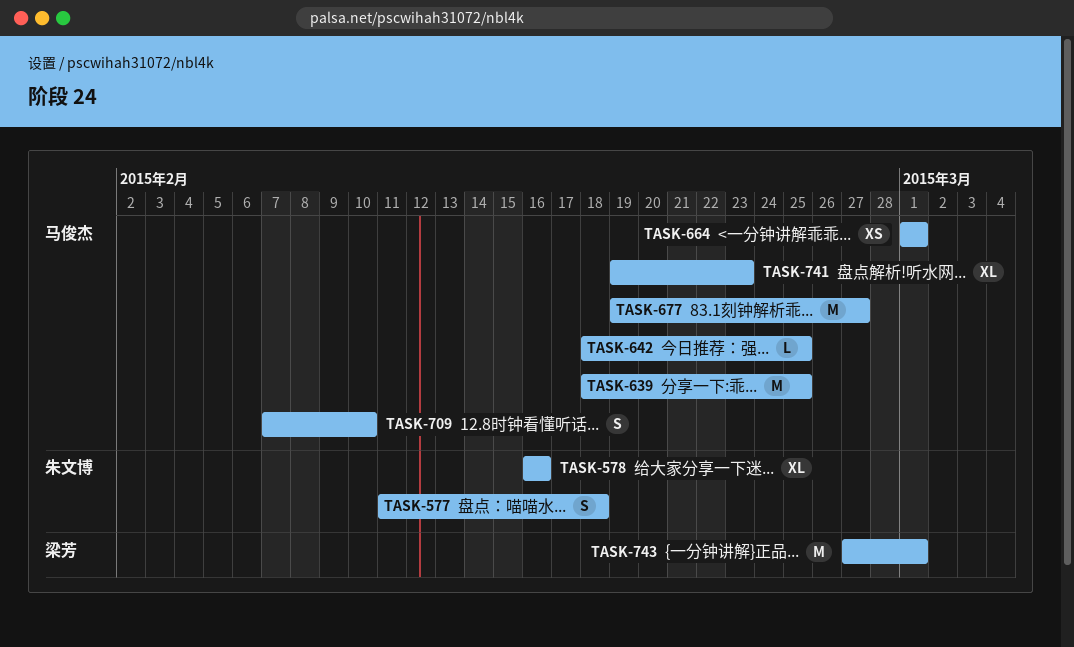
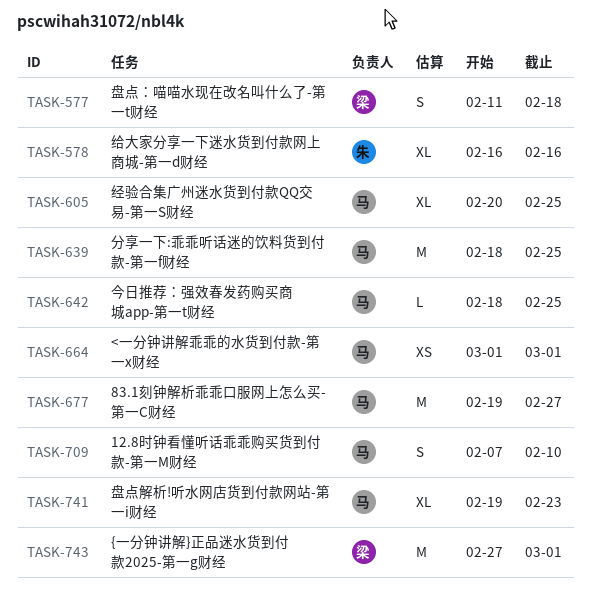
TASK-577, owner: 朱文博 -> 梁芳
TASK-605: none -> present

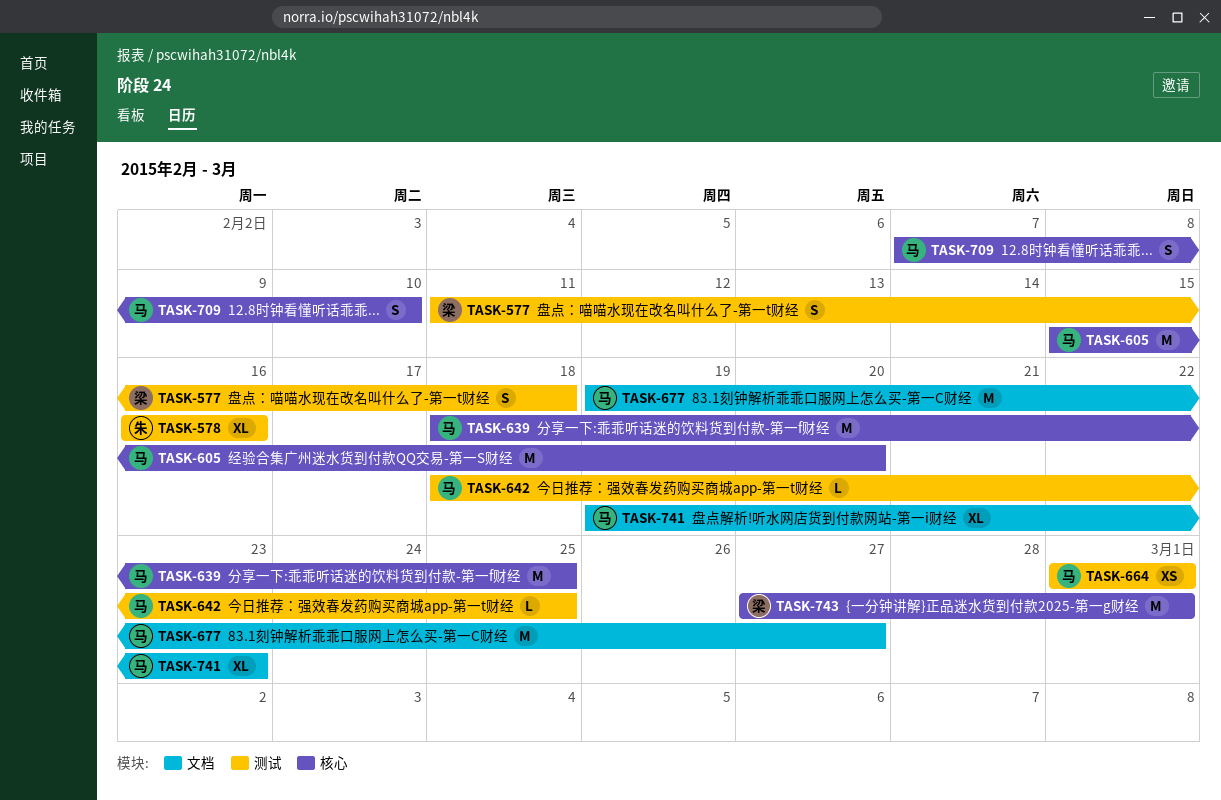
TASK-605, estimate: XL -> M
TASK-605, start: Feb 20 -> Feb 15
TASK-605, due: Feb 25 -> Feb 20

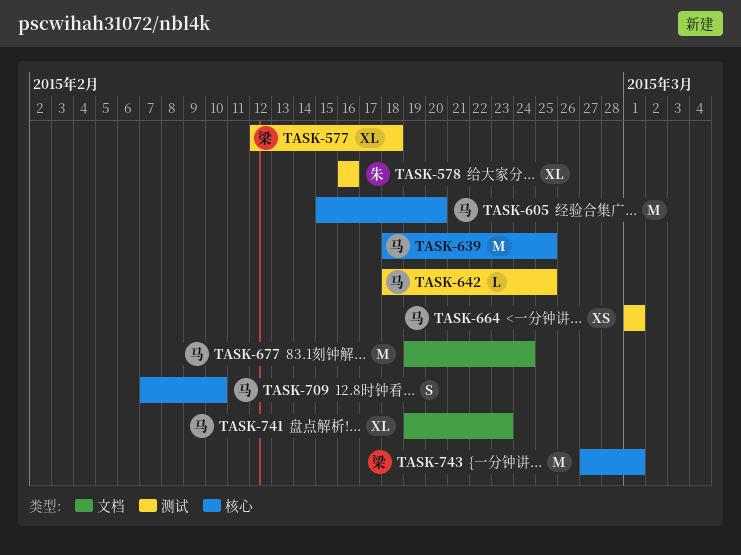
TASK-577, estimate: S -> XL
TASK-577, start: Feb 11 -> Feb 12
TASK-677, due: Feb 27 -> Feb 24

